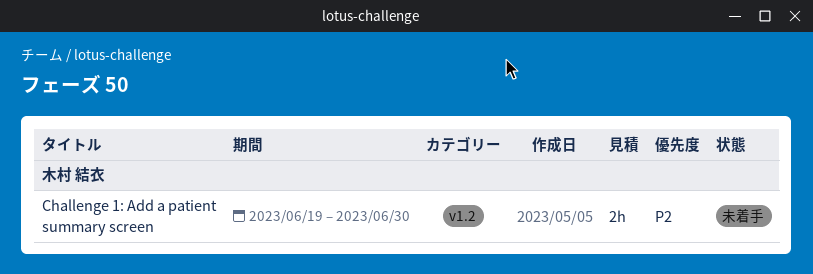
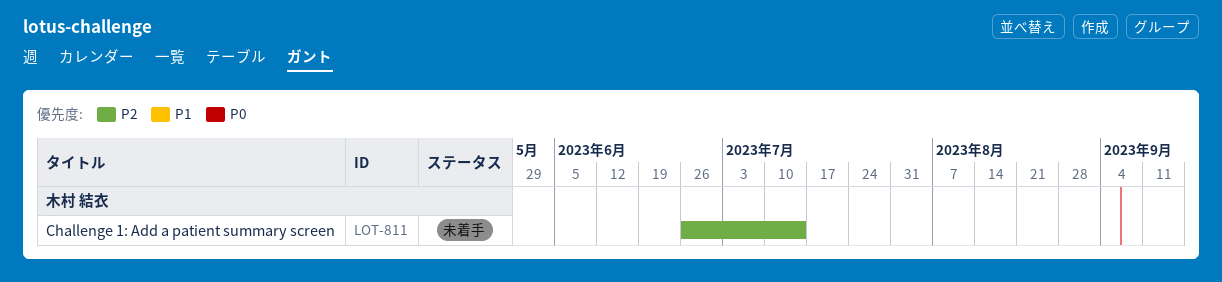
Challenge 1: Add a patient summary screen, start: Jun 19 -> Jun 26
Challenge 1: Add a patient summary screen, due: Jun 30 -> Jul 14

